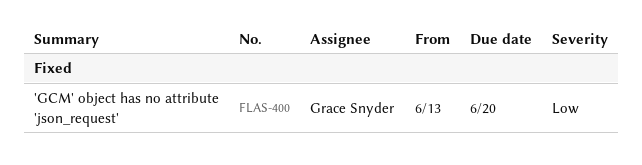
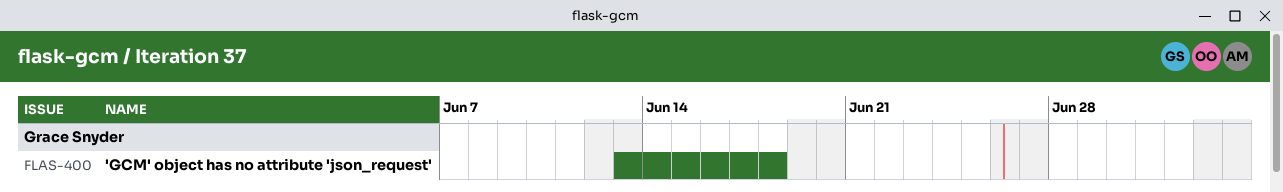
FLAS-400, due: Jun 20 -> Jun 18

